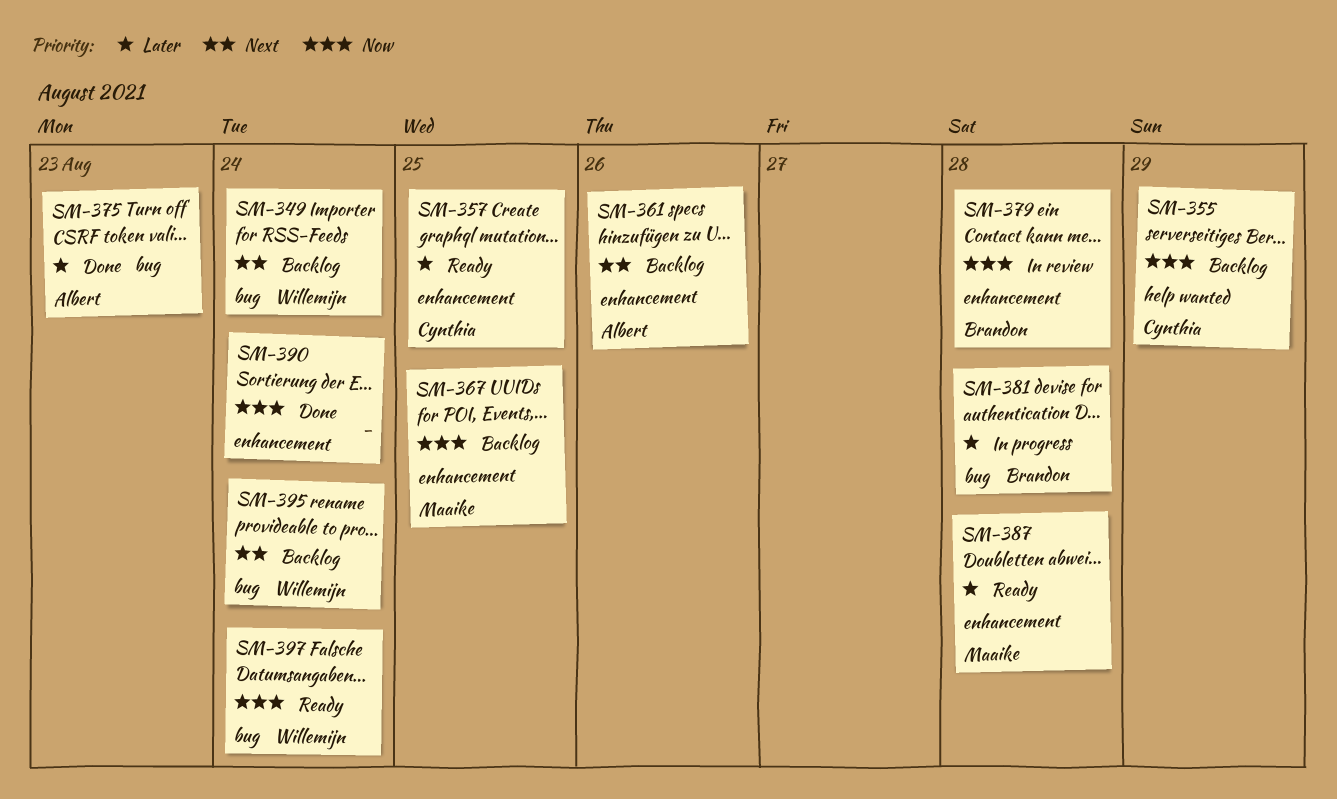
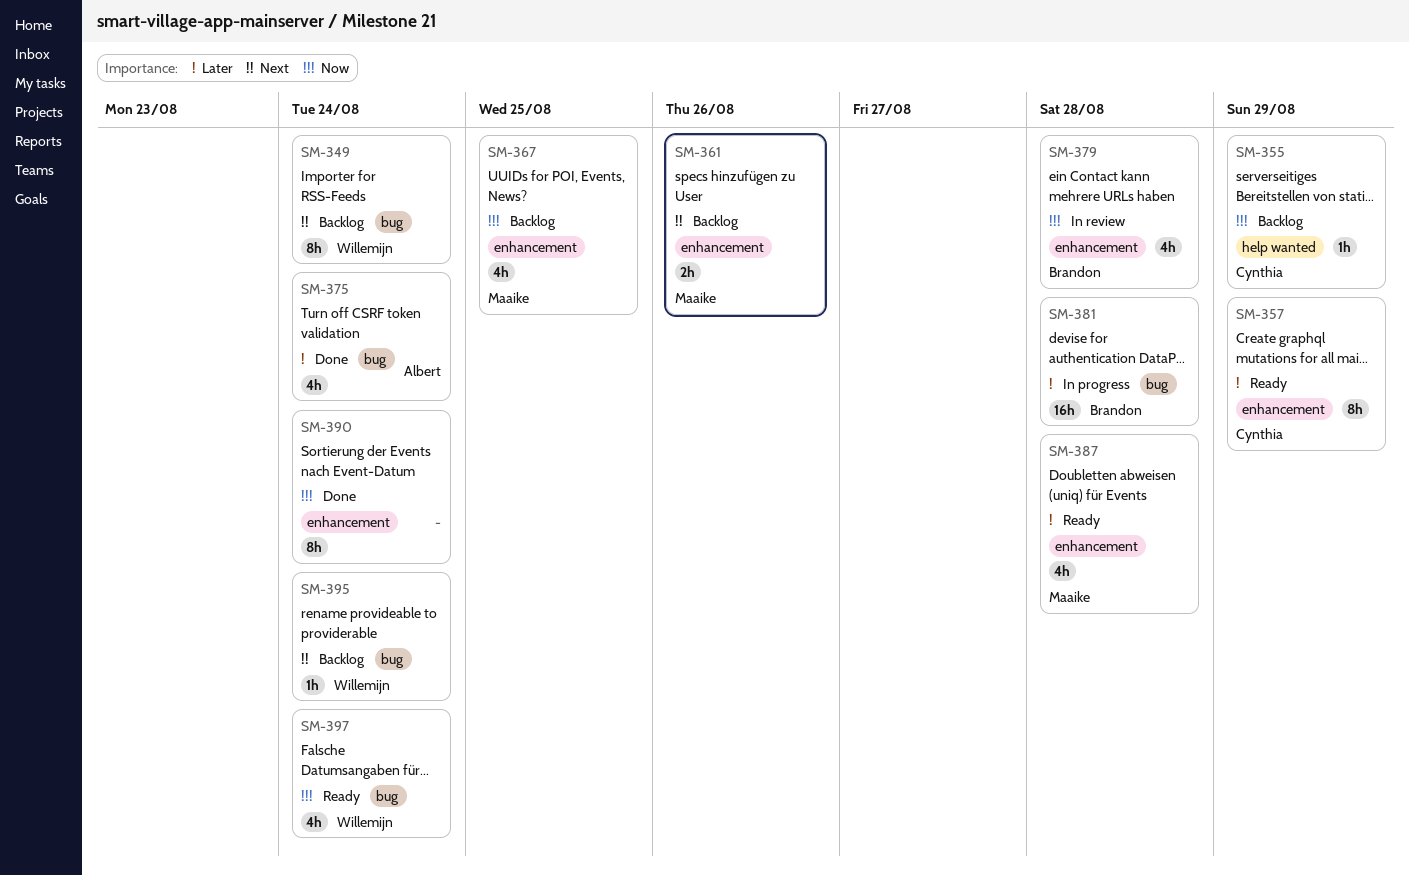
SM-357, due: Aug 25 -> Aug 29
SM-361, owner: Albert -> Maaike
SM-375, due: Aug 23 -> Aug 24

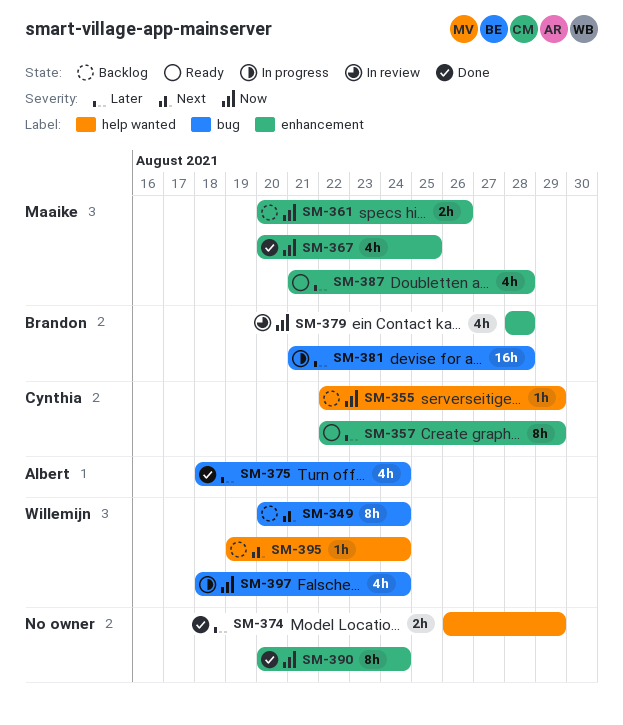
SM-361, priority: Next -> Now
SM-367, status: Backlog -> Done
SM-374: none -> present
SM-395, label: bug -> help wanted
SM-397, status: Ready -> In progress

